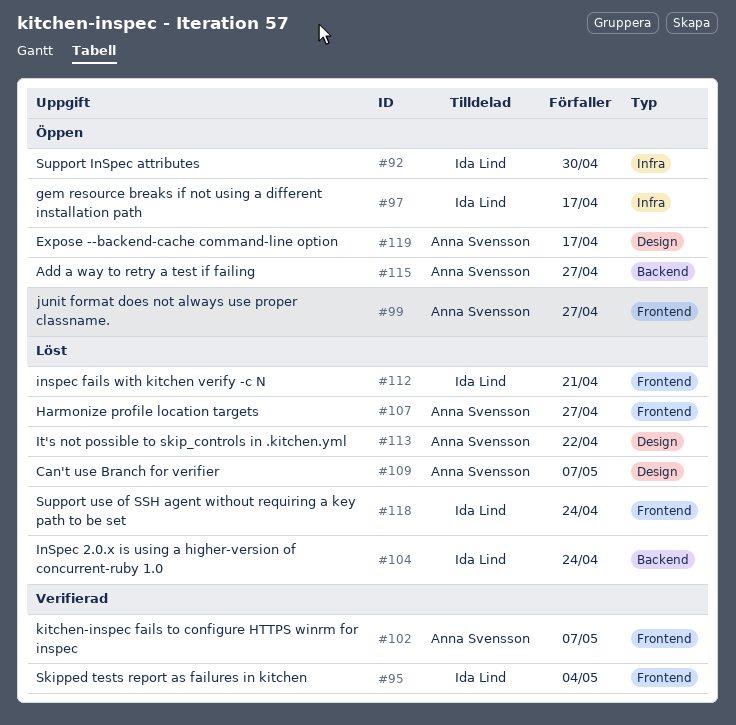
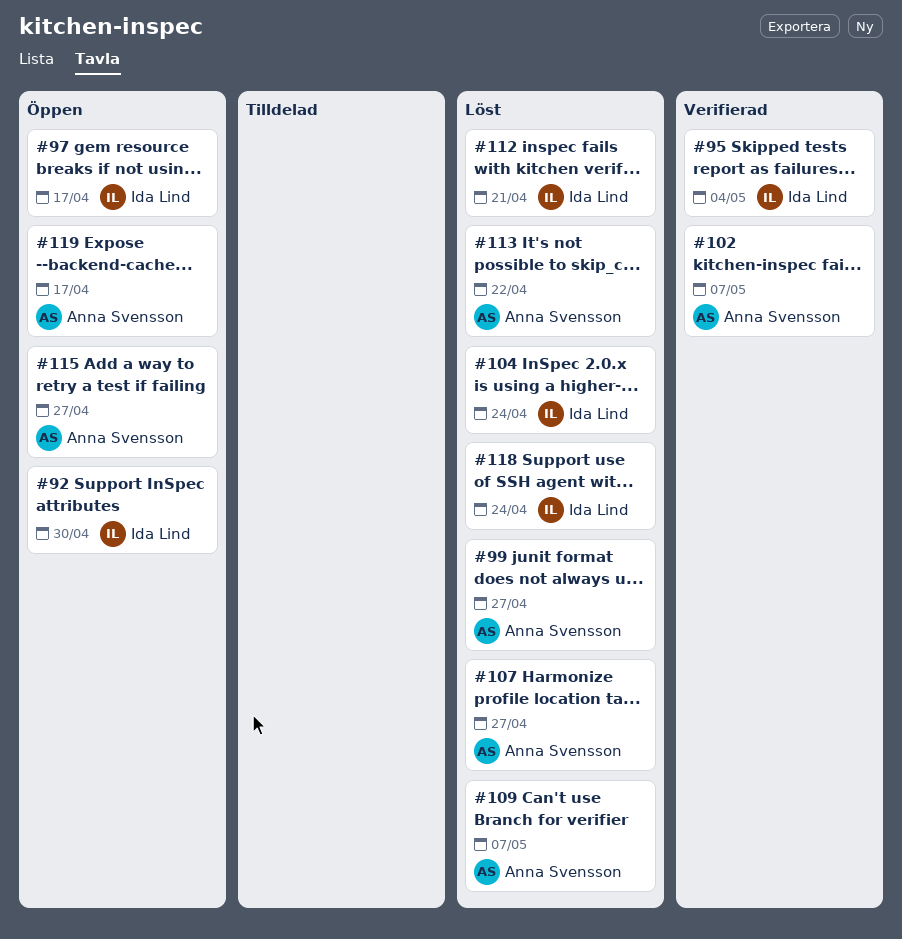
#99, status: Öppen -> Löst

